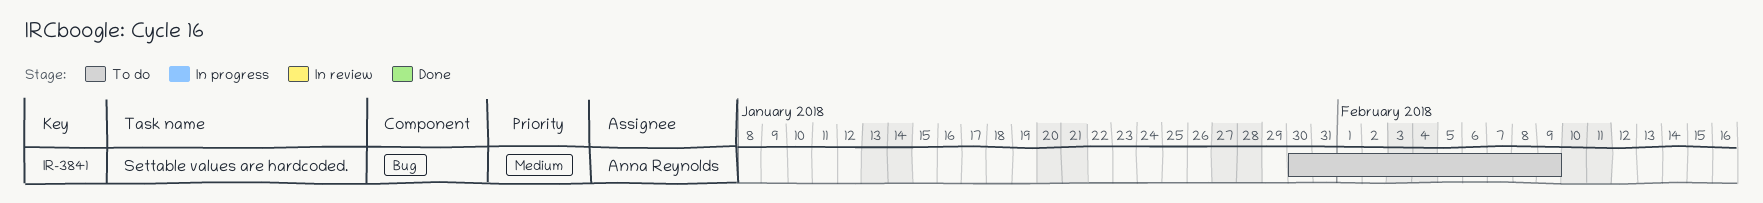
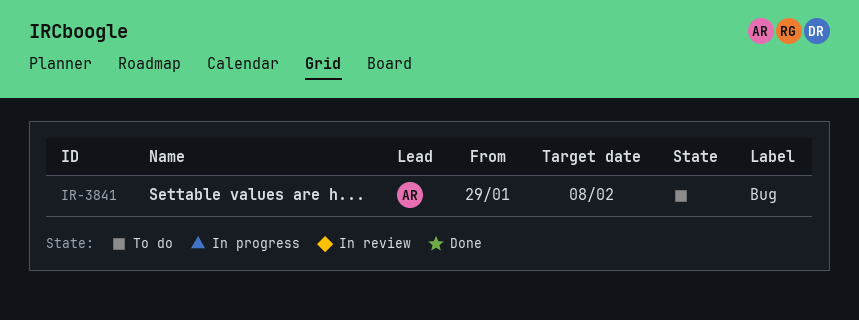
IR-3841, start: Jan 30 -> Jan 29
IR-3841, due: Feb 9 -> Feb 8

